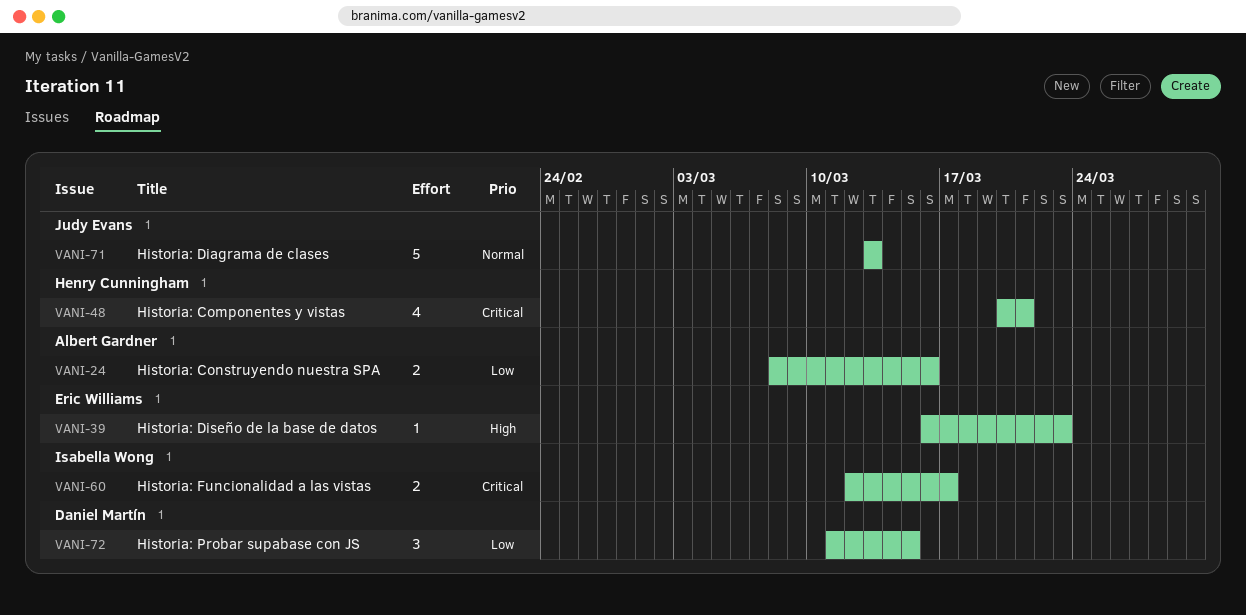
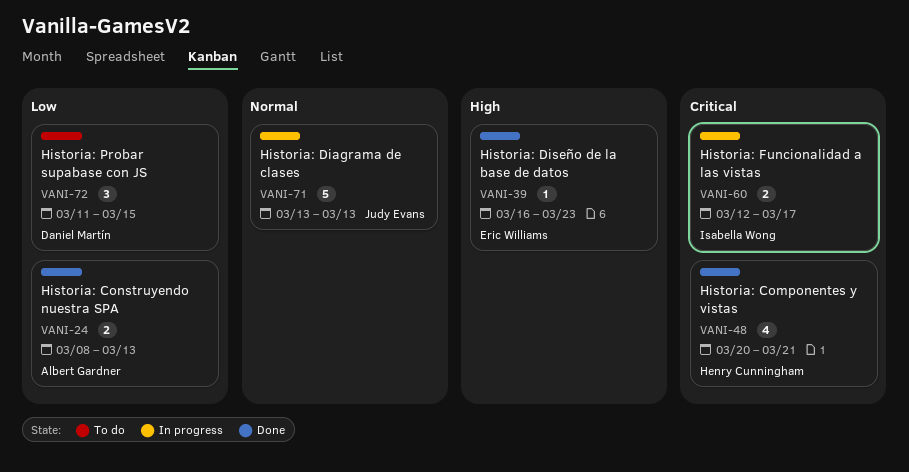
VANI-24, due: Mar 16 -> Mar 13

